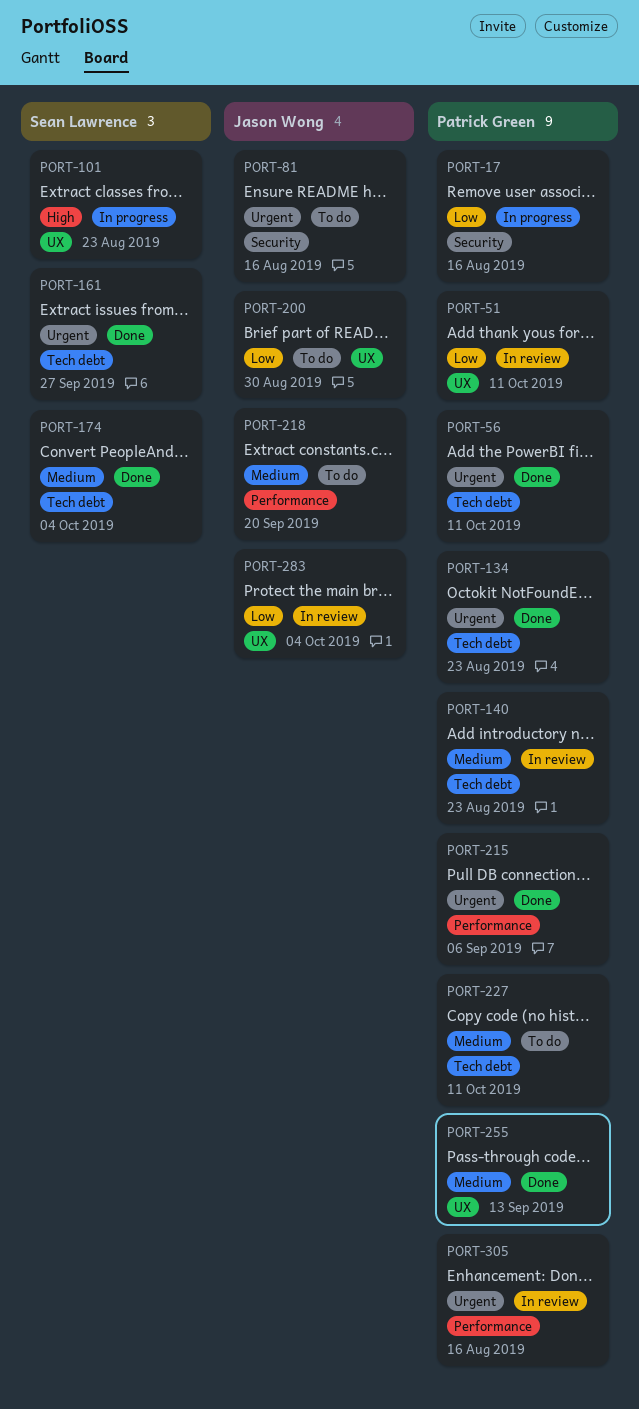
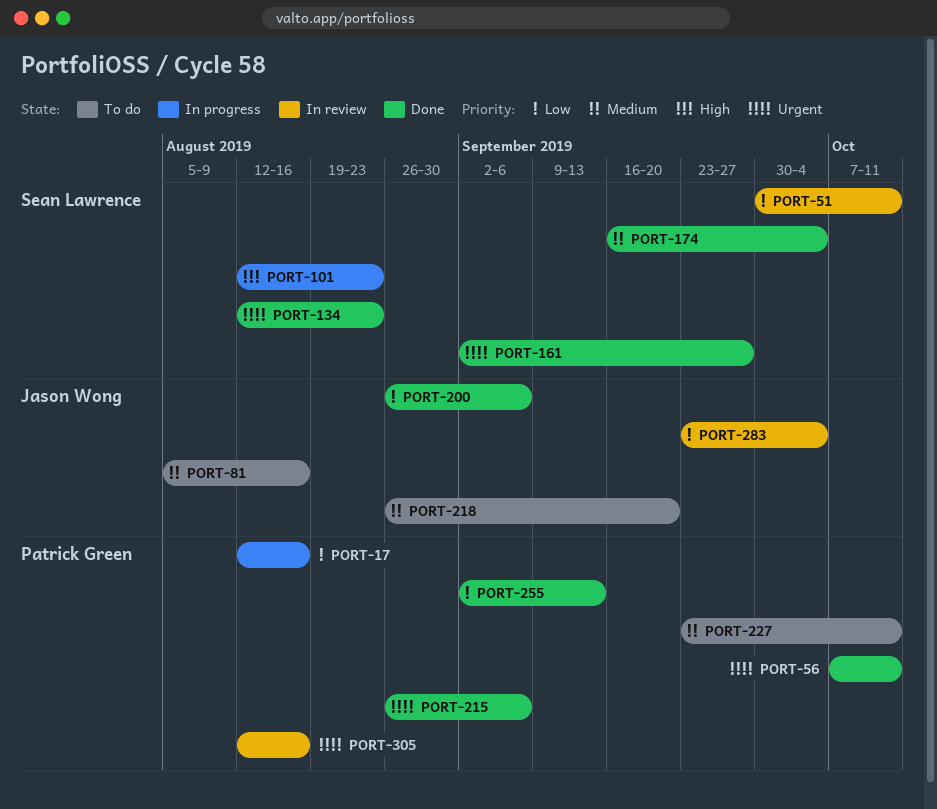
PORT-51, owner: Patrick Green -> Sean Lawrence
PORT-81, priority: Urgent -> Medium
PORT-134, owner: Patrick Green -> Sean Lawrence
PORT-140: present -> none
PORT-200, status: To do -> Done
PORT-200, due: Aug 30 -> Sep 6
PORT-255, priority: Medium -> Low

